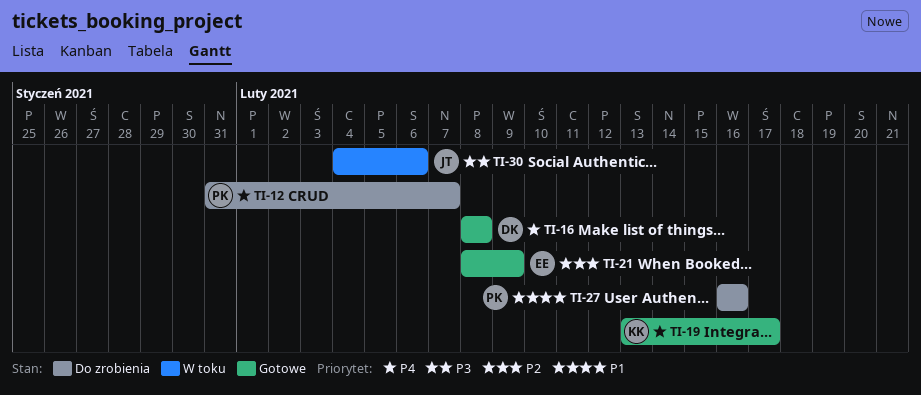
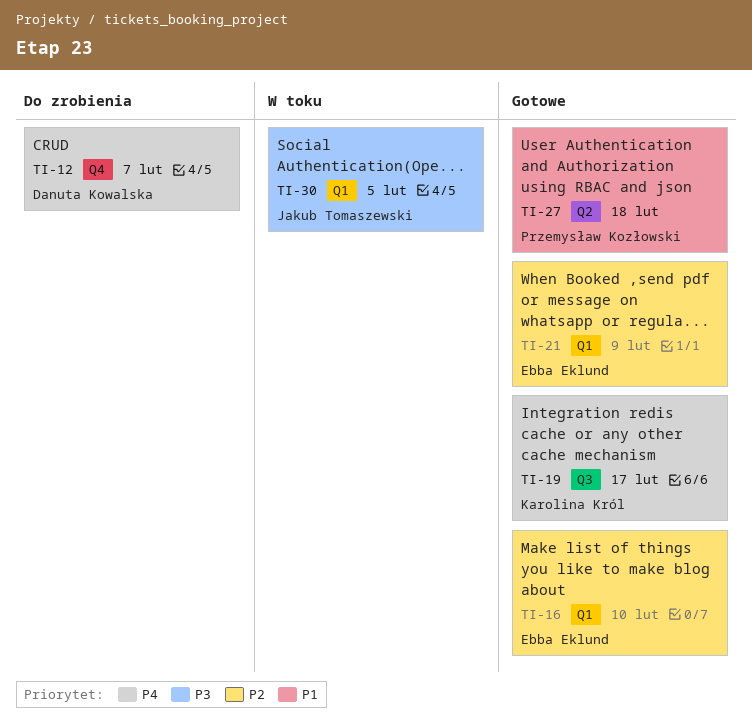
TI-12, owner: Przemysław Kozłowski -> Danuta Kowalska
TI-16, owner: Danuta Kowalska -> Ebba Eklund
TI-16, priority: P4 -> P2
TI-16, due: Feb 8 -> Feb 10
TI-27, status: Do zrobienia -> Gotowe
TI-27, due: Feb 16 -> Feb 18
TI-30, due: Feb 6 -> Feb 5

